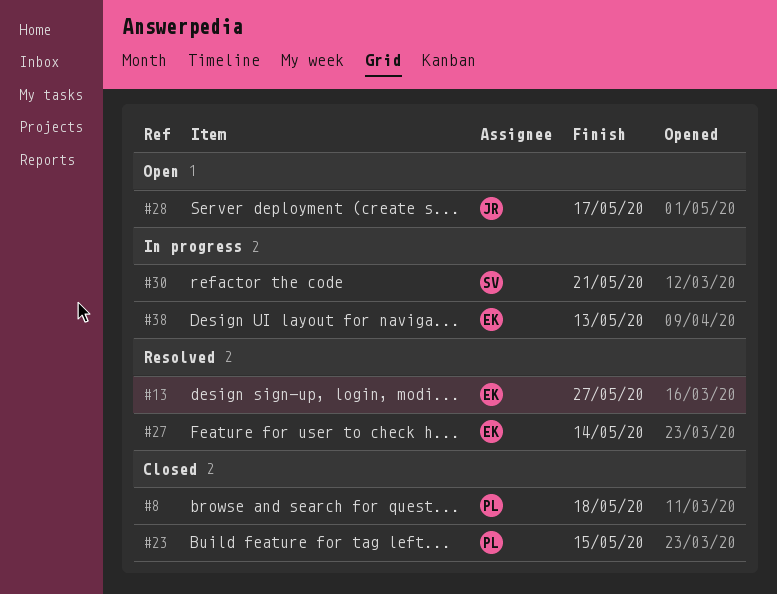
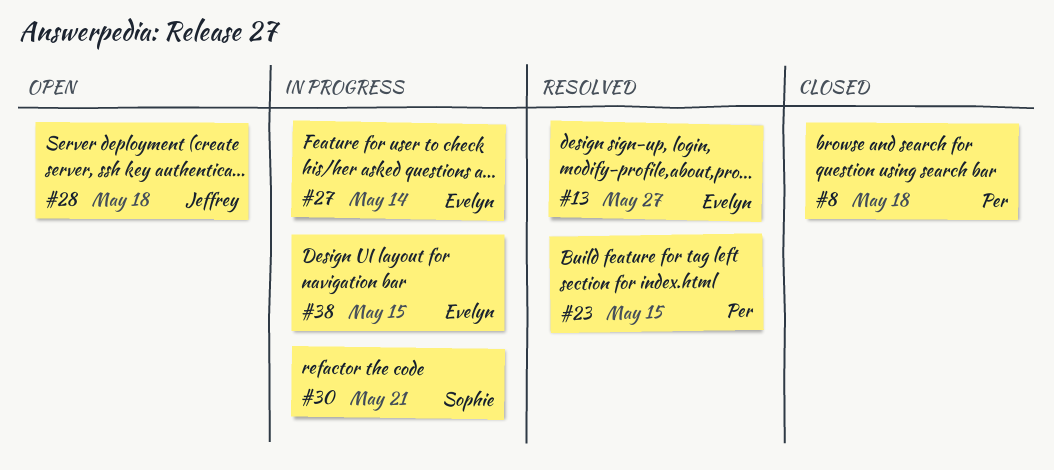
#23, status: Closed -> Resolved
#27, status: Resolved -> In progress
#28, due: May 17 -> May 18
#38, due: May 13 -> May 15

